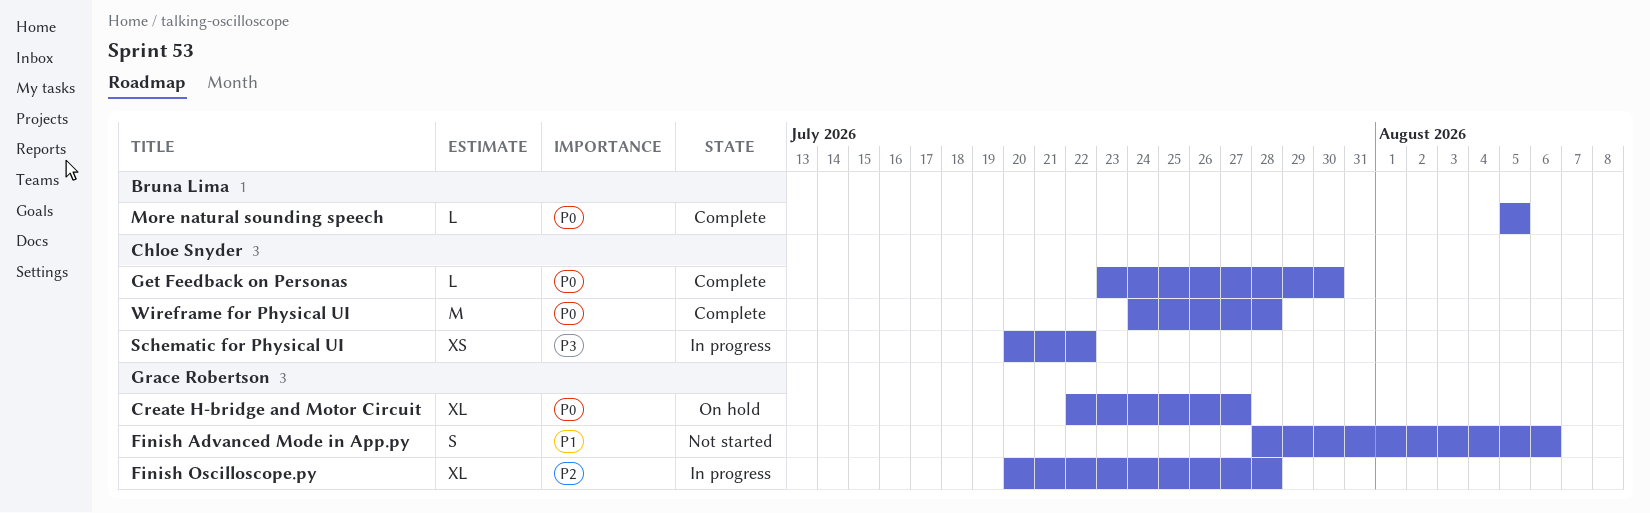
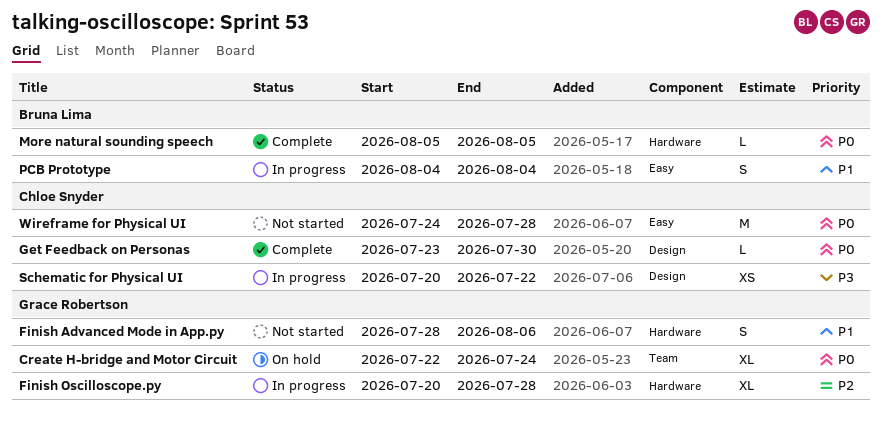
Create H-bridge and Motor Circuit, due: Jul 27 -> Jul 24
PCB Prototype: none -> present
Wireframe for Physical UI, status: Complete -> Not started

